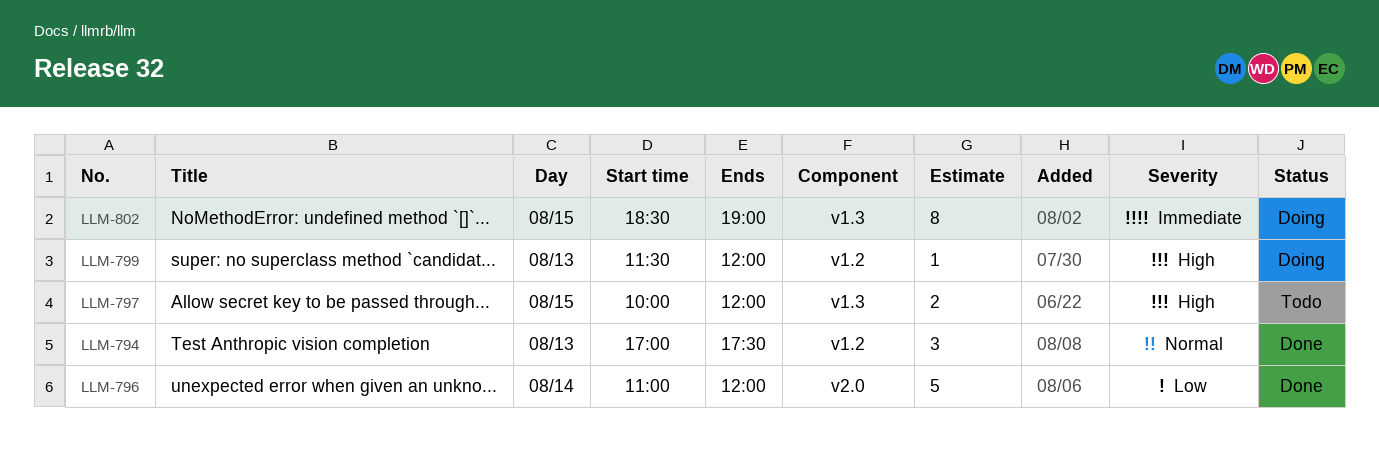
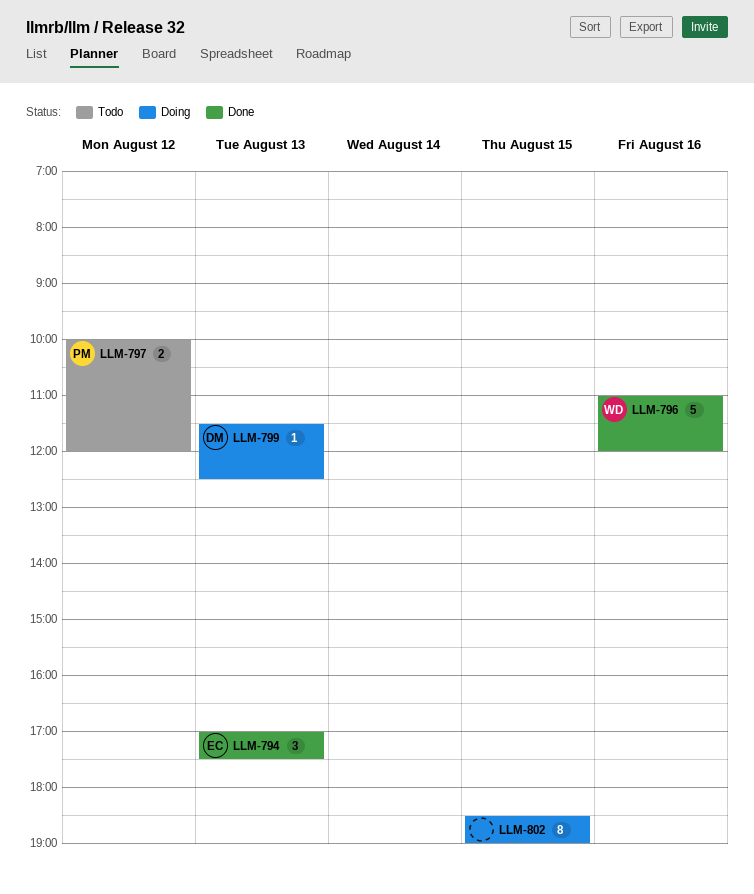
LLM-796, day: Aug 14 -> Aug 16
LLM-797, day: Aug 15 -> Aug 12
LLM-799, ends: 12:00 -> 12:30

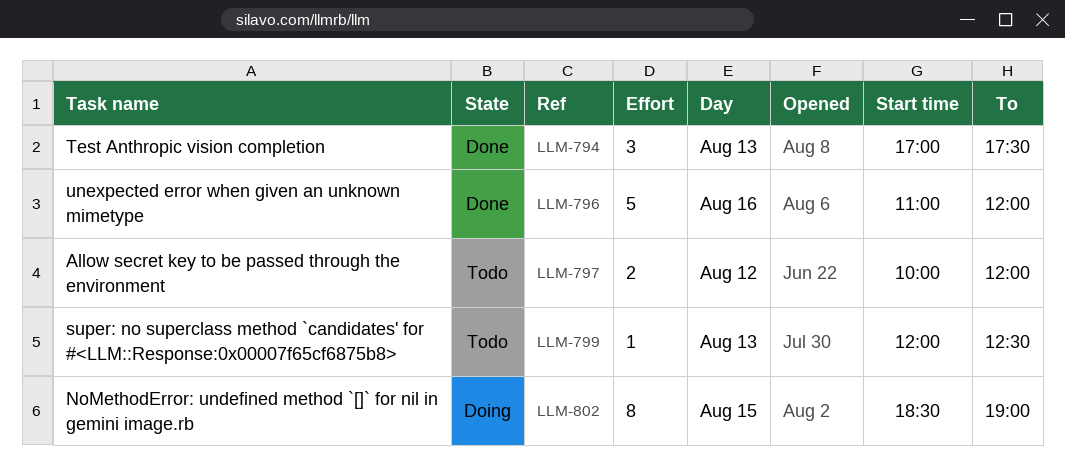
LLM-799, status: Doing -> Todo
LLM-799, begins: 11:30 -> 12:00

